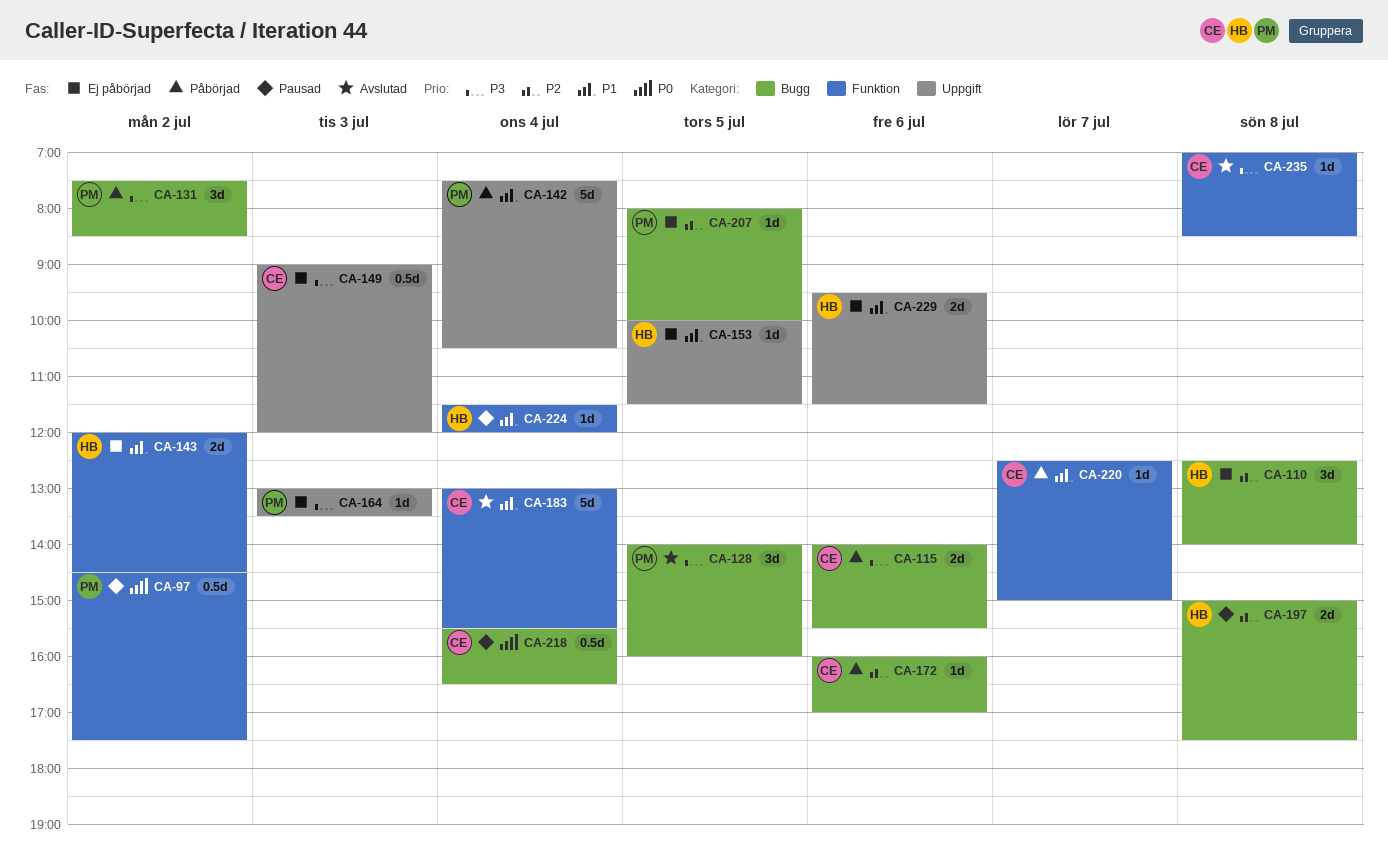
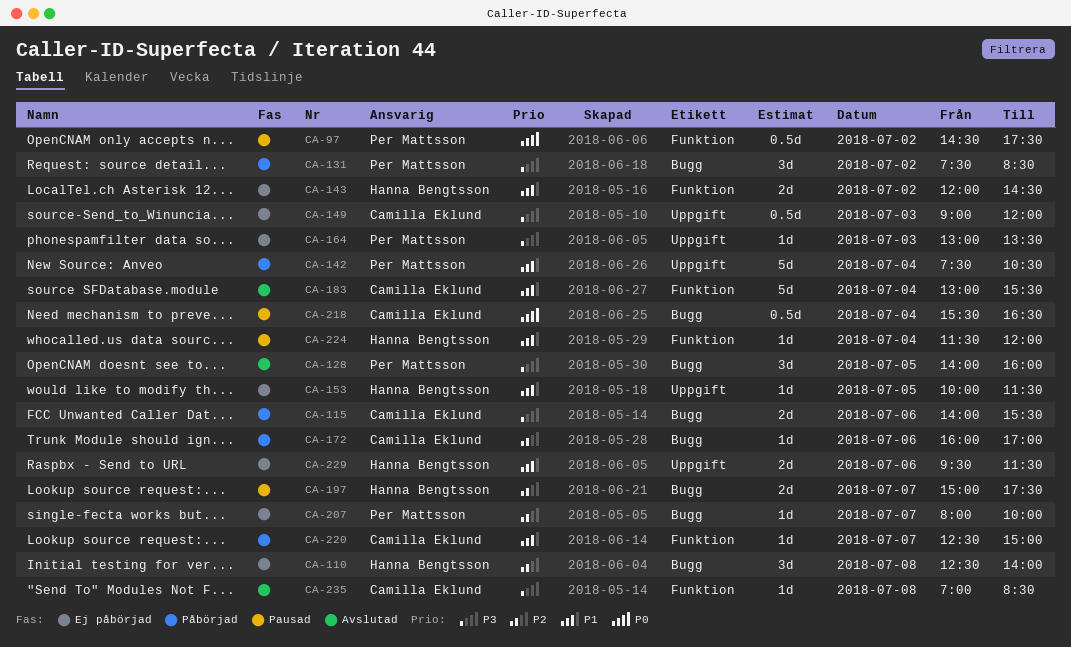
CA-197, day: Jul 8 -> Jul 7
CA-207, day: Jul 5 -> Jul 7

